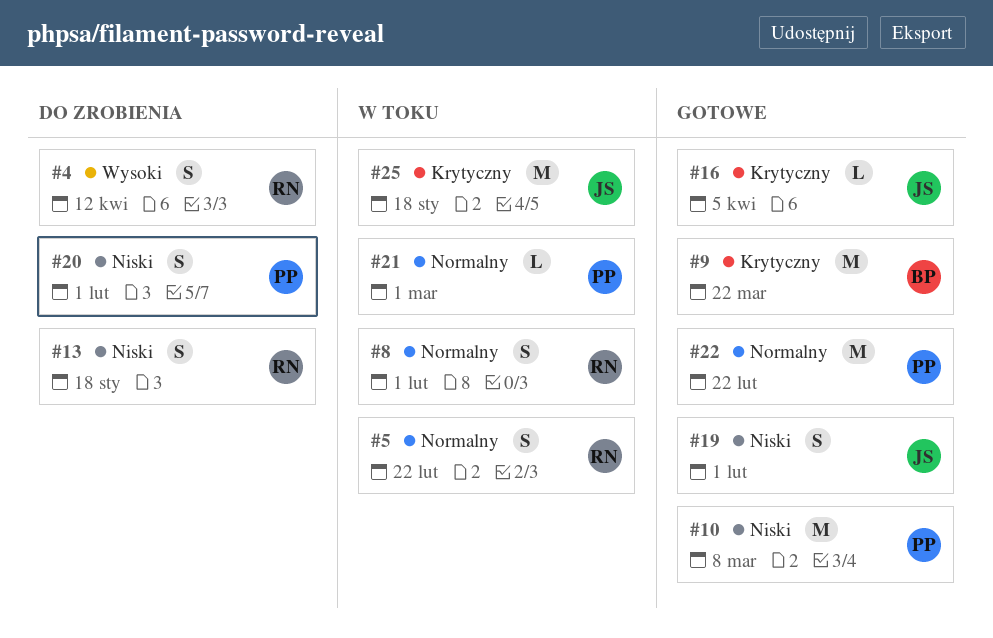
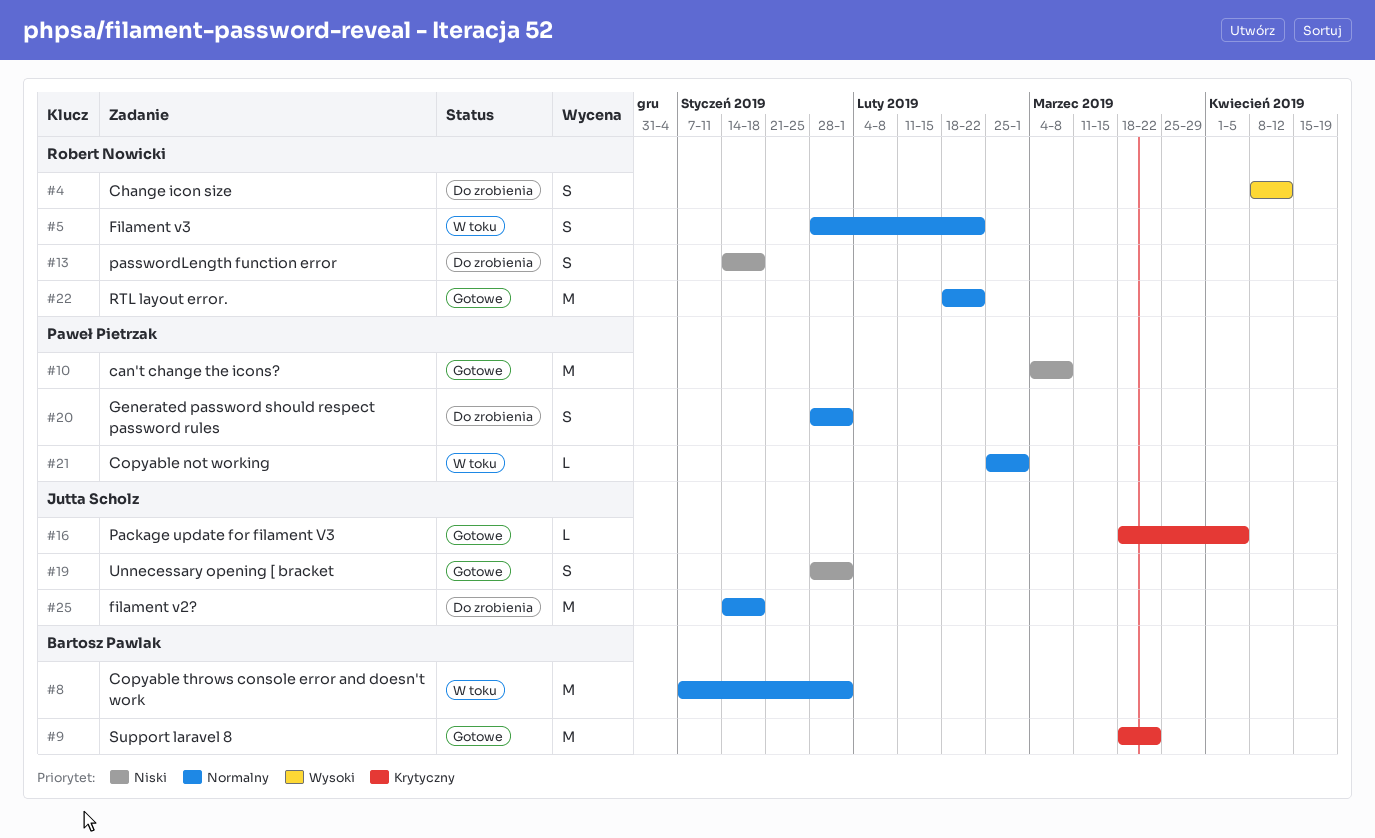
#8, owner: Robert Nowicki -> Bartosz Pawlak
#8, estimate: S -> M
#20, priority: Niski -> Normalny
#22, owner: Paweł Pietrzak -> Robert Nowicki
#25, status: W toku -> Do zrobienia
#25, priority: Krytyczny -> Normalny

